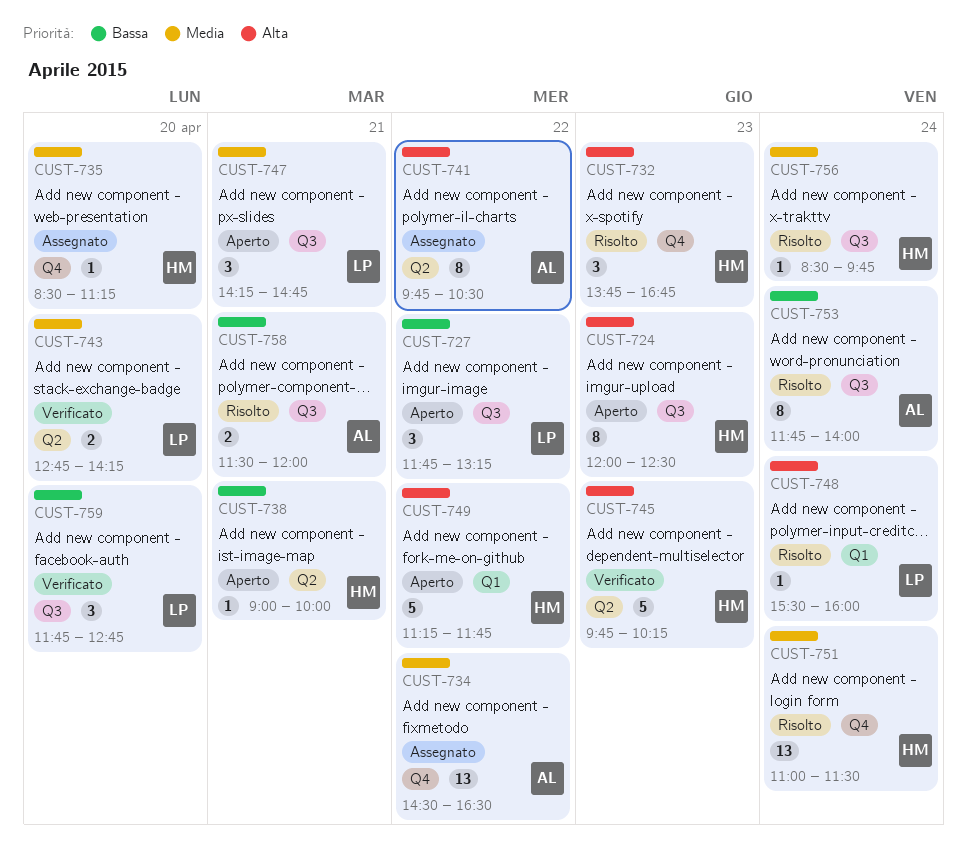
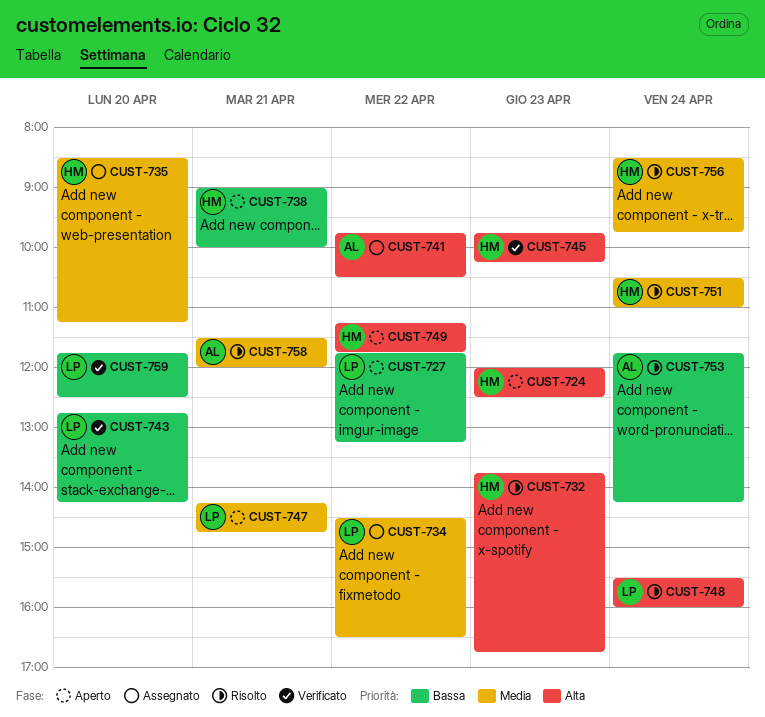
CUST-734, owner: AL -> LP
CUST-743, priority: Media -> Bassa
CUST-751, begins: 11:00 -> 10:30
CUST-751, ends: 11:30 -> 11:00
CUST-753, ends: 14:00 -> 14:15
CUST-758, priority: Bassa -> Media
CUST-759, ends: 12:45 -> 12:30

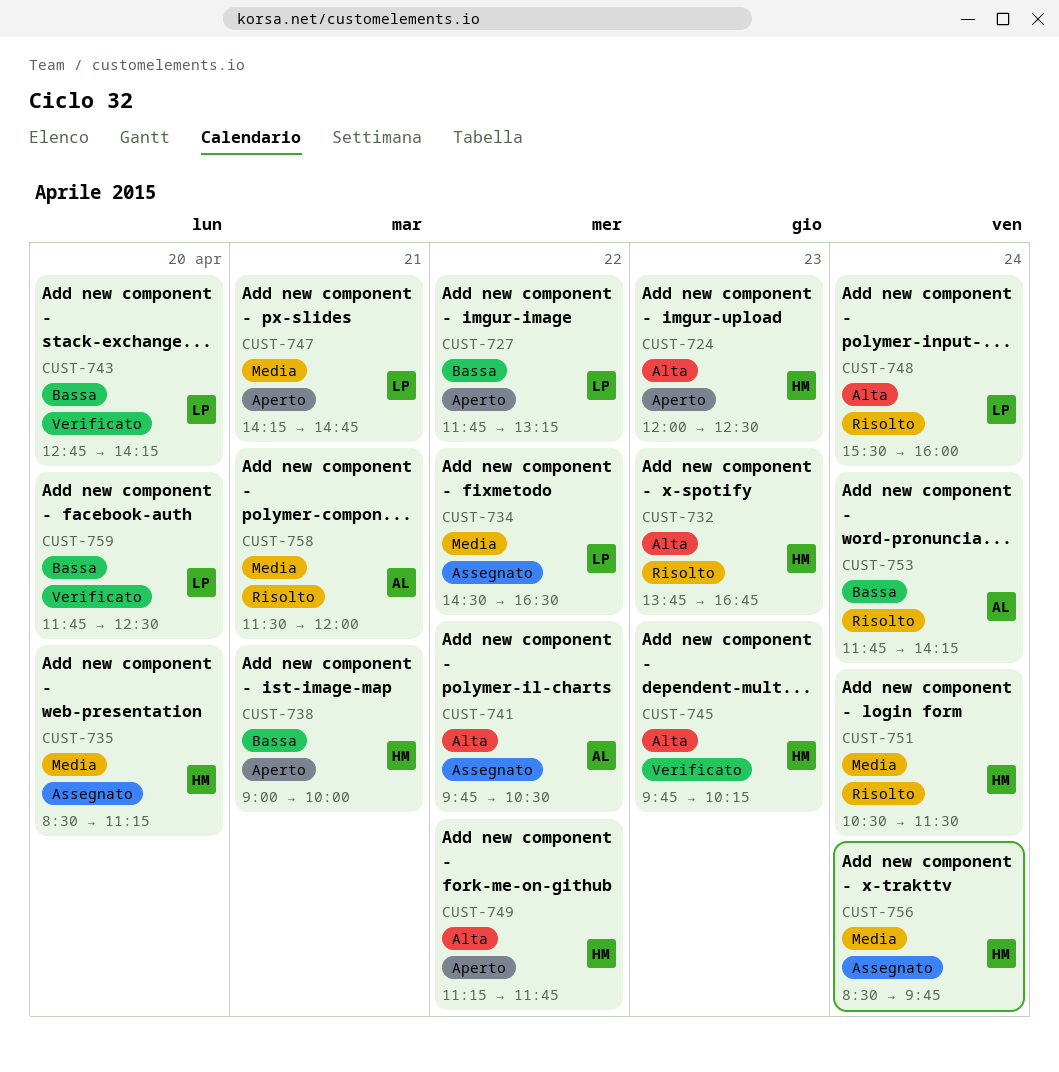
CUST-751, ends: 11:00 -> 11:30
CUST-756, status: Risolto -> Assegnato

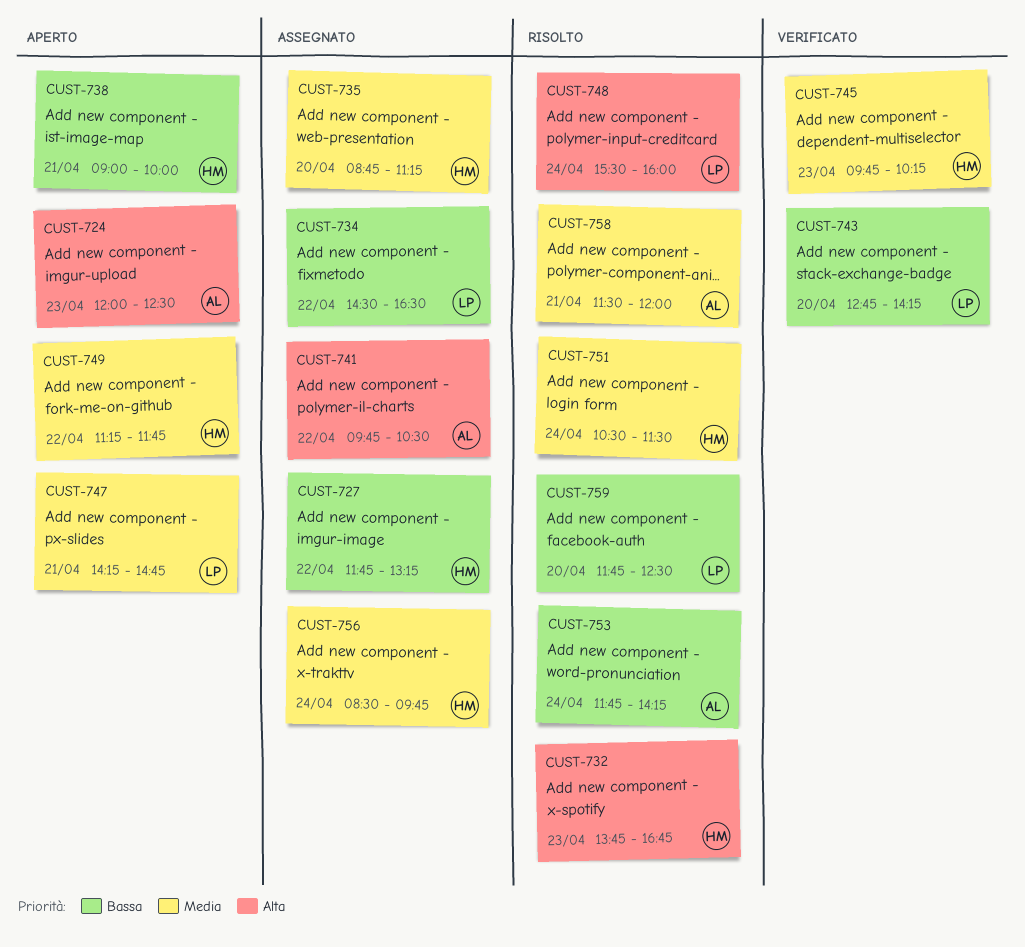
CUST-724, owner: HM -> AL
CUST-727, status: Aperto -> Assegnato
CUST-727, owner: LP -> HM
CUST-734, priority: Media -> Bassa
CUST-735, begins: 08:30 -> 08:45
CUST-745, priority: Alta -> Media
CUST-749, priority: Alta -> Media
CUST-759, status: Verificato -> Risolto

